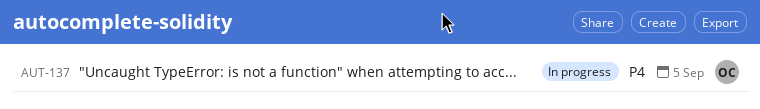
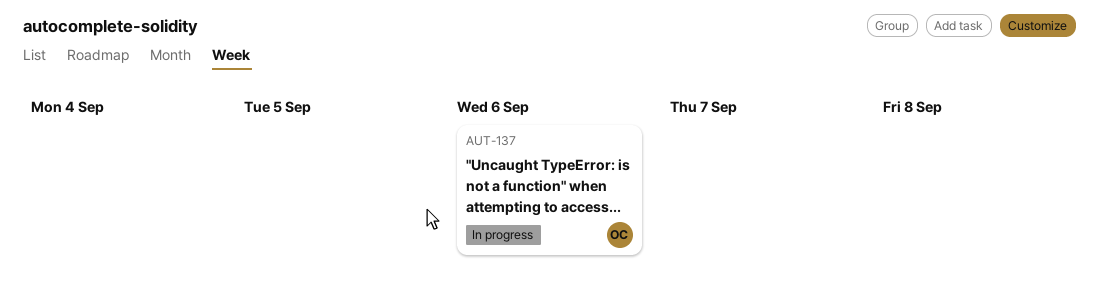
AUT-137, due: Sep 5 -> Sep 6

